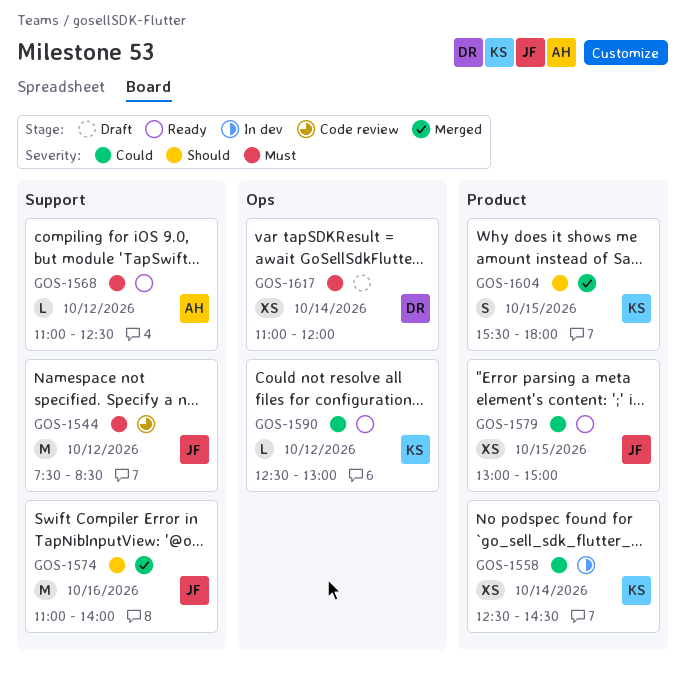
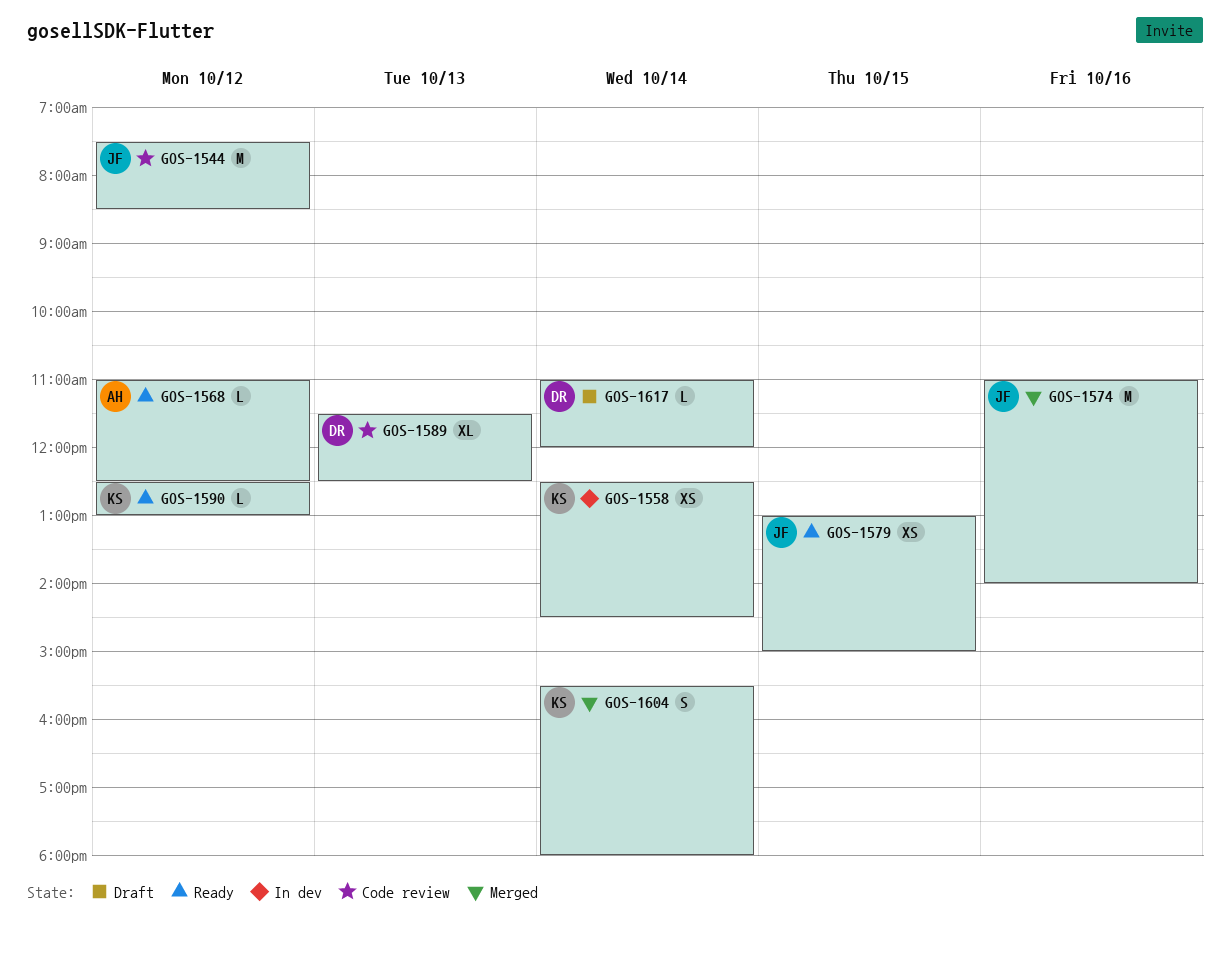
GOS-1589: none -> present
GOS-1604, day: Oct 15 -> Oct 14
GOS-1617, estimate: XS -> L

